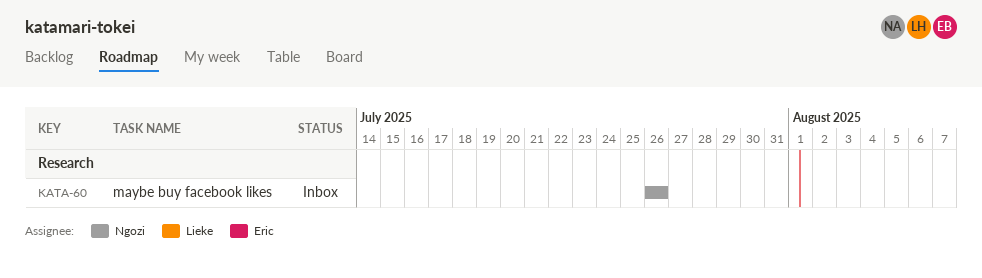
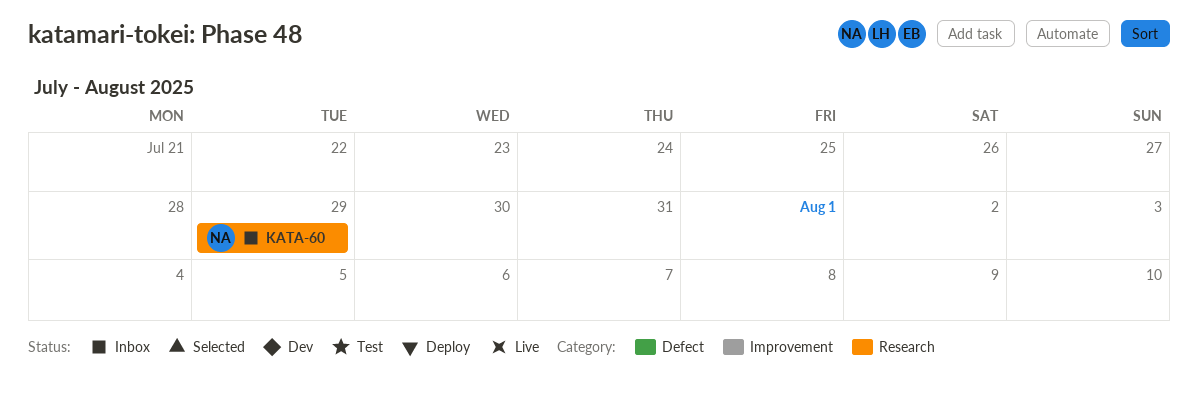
KATA-60, start: Jul 26 -> Jul 29
KATA-60, due: Jul 26 -> Jul 29

